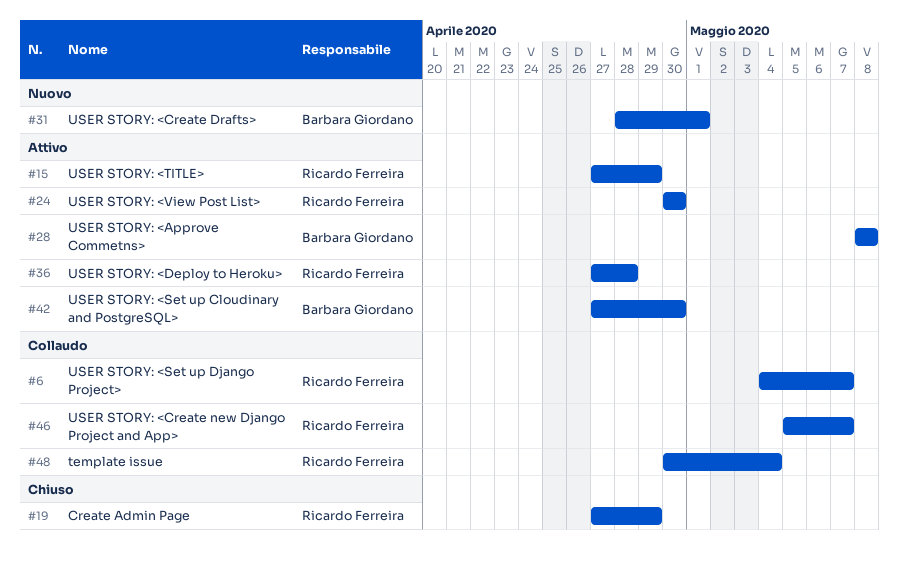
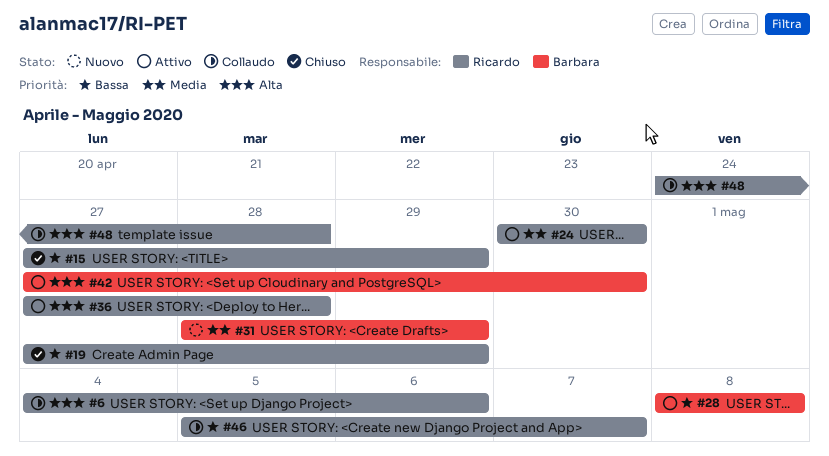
#6, due: May 7 -> May 6
#15, status: Attivo -> Chiuso
#31, due: May 1 -> Apr 29
#48, start: Apr 30 -> Apr 24
#48, due: May 4 -> Apr 28

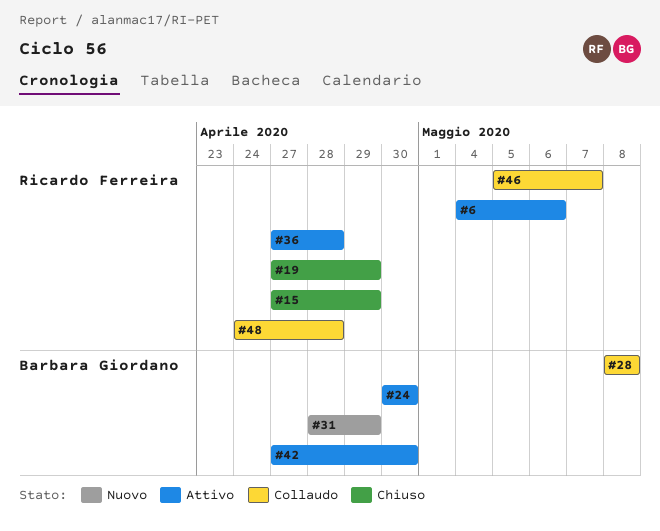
#6, status: Collaudo -> Attivo
#24, owner: Ricardo Ferreira -> Barbara Giordano
#28, status: Attivo -> Collaudo

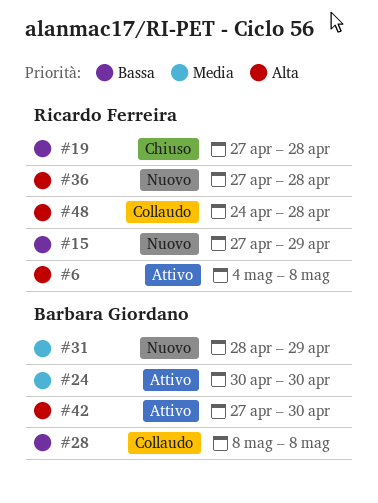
#6, due: May 6 -> May 8
#15, status: Chiuso -> Nuovo
#19, due: Apr 29 -> Apr 28
#36, status: Attivo -> Nuovo
#46: present -> none

